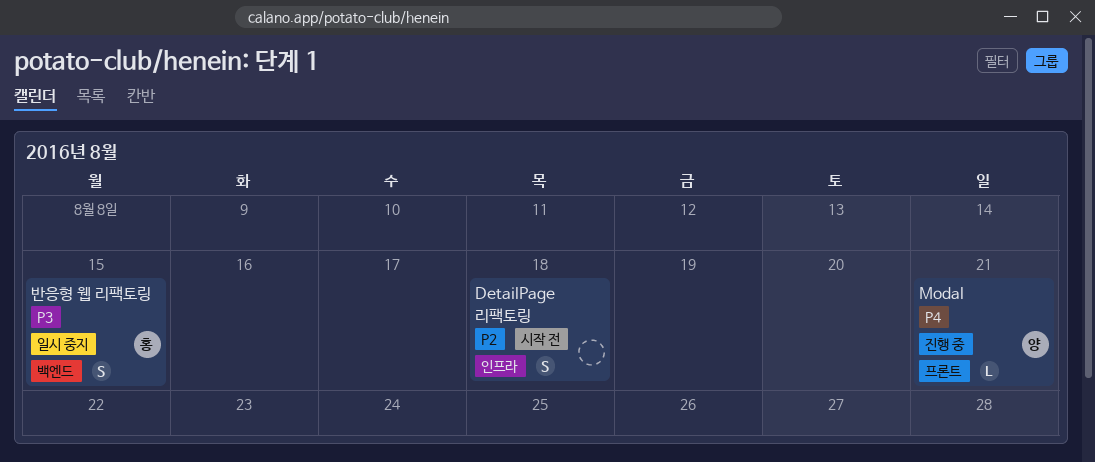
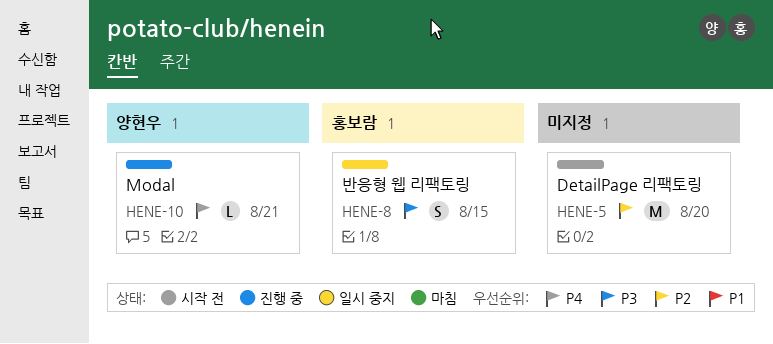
DetailPage 리팩토링, estimate: S -> M
DetailPage 리팩토링, due: Aug 18 -> Aug 20

